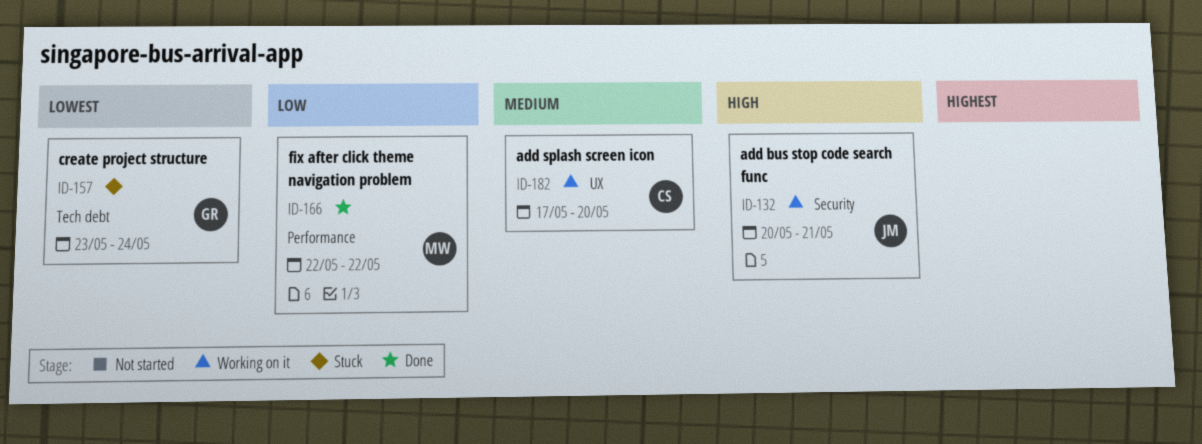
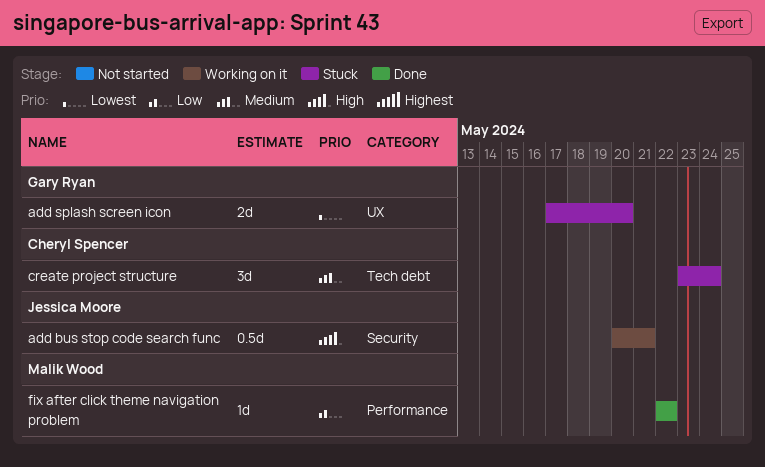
add splash screen icon, status: Working on it -> Stuck
add splash screen icon, owner: Cheryl Spencer -> Gary Ryan
add splash screen icon, priority: Medium -> Lowest
create project structure, owner: Gary Ryan -> Cheryl Spencer
create project structure, priority: Lowest -> Medium

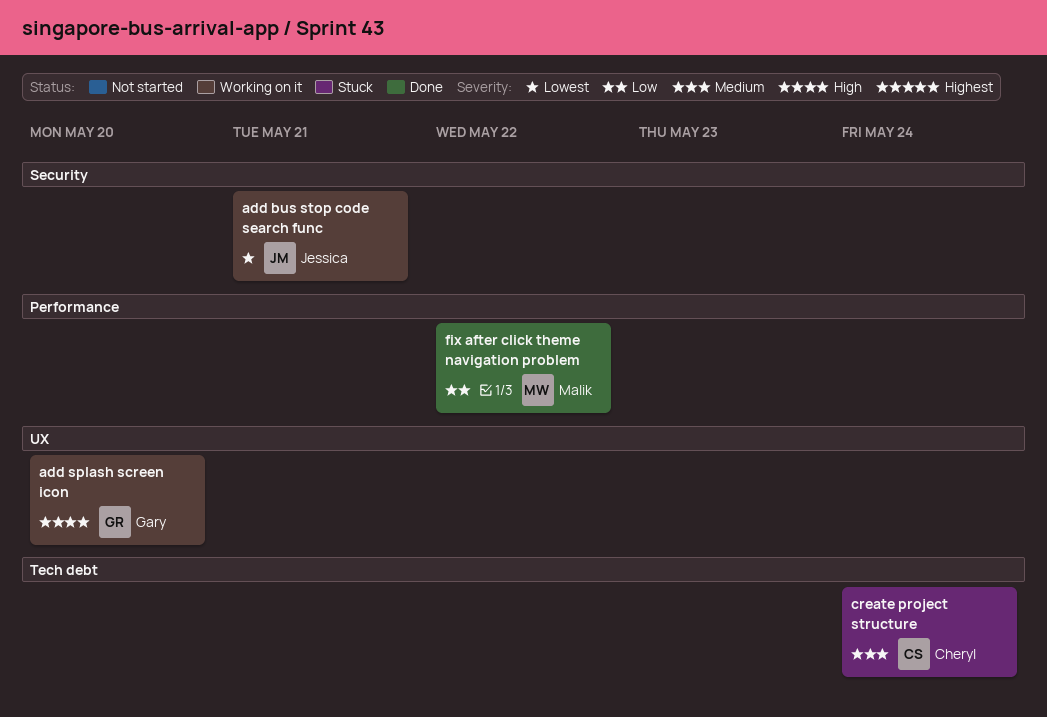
add bus stop code search func, priority: High -> Lowest
add splash screen icon, status: Stuck -> Working on it
add splash screen icon, priority: Lowest -> High

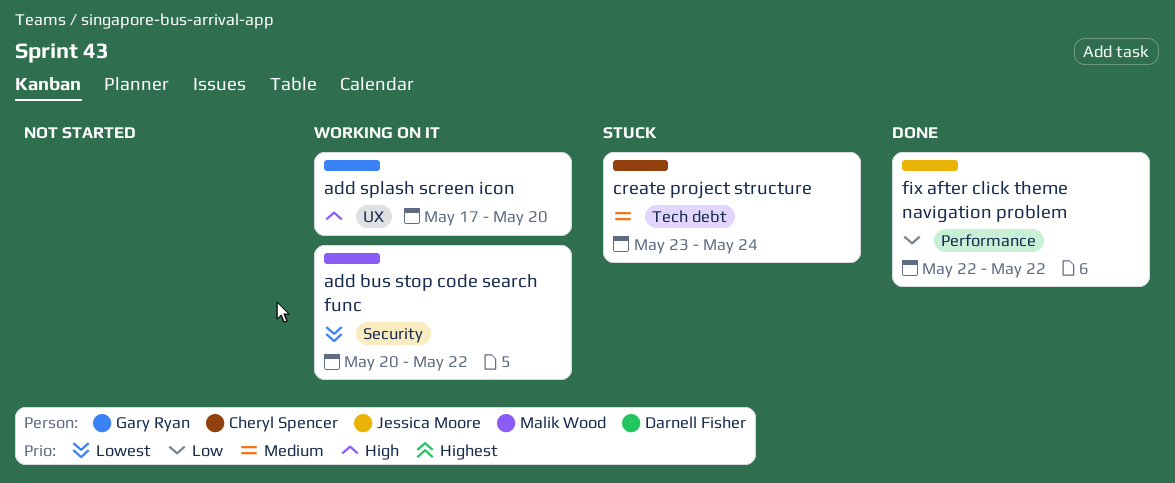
add bus stop code search func, owner: Jessica Moore -> Malik Wood
add bus stop code search func, due: May 21 -> May 22
fix after click theme navigation problem, owner: Malik Wood -> Jessica Moore

